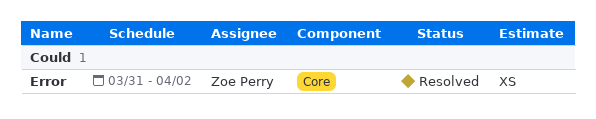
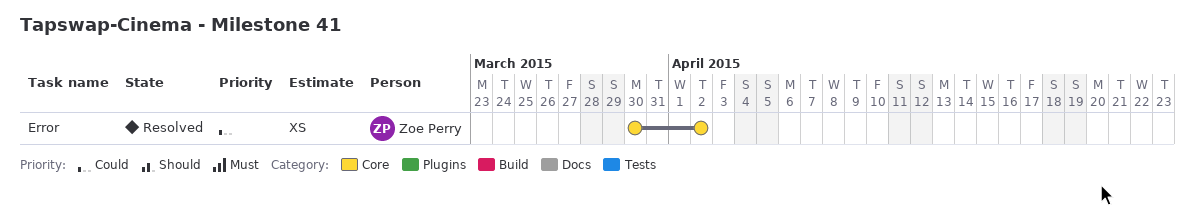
Error, start: Mar 31 -> Mar 30

